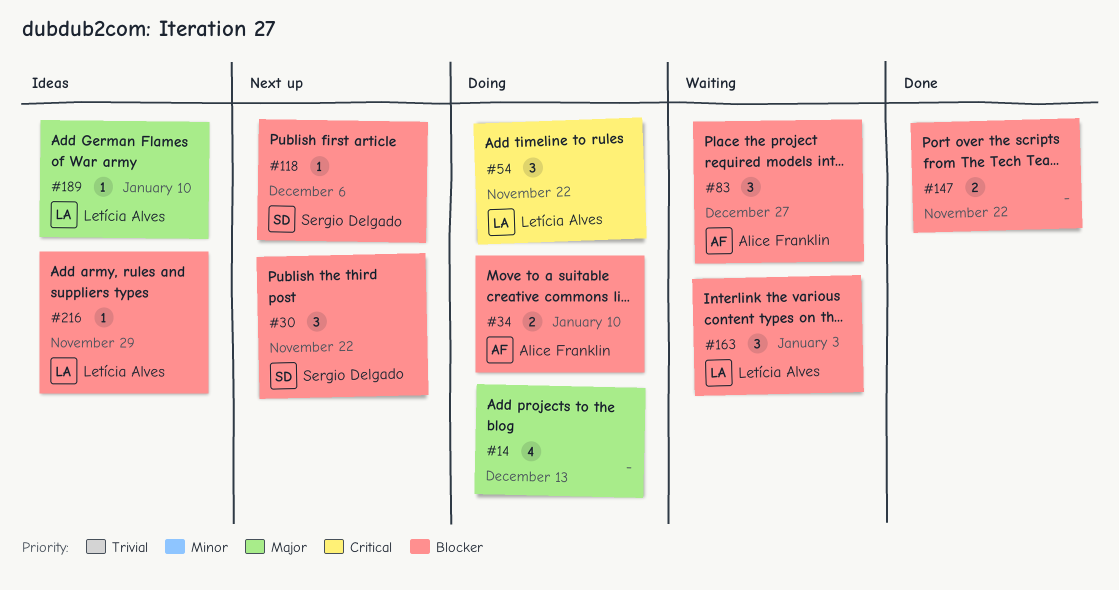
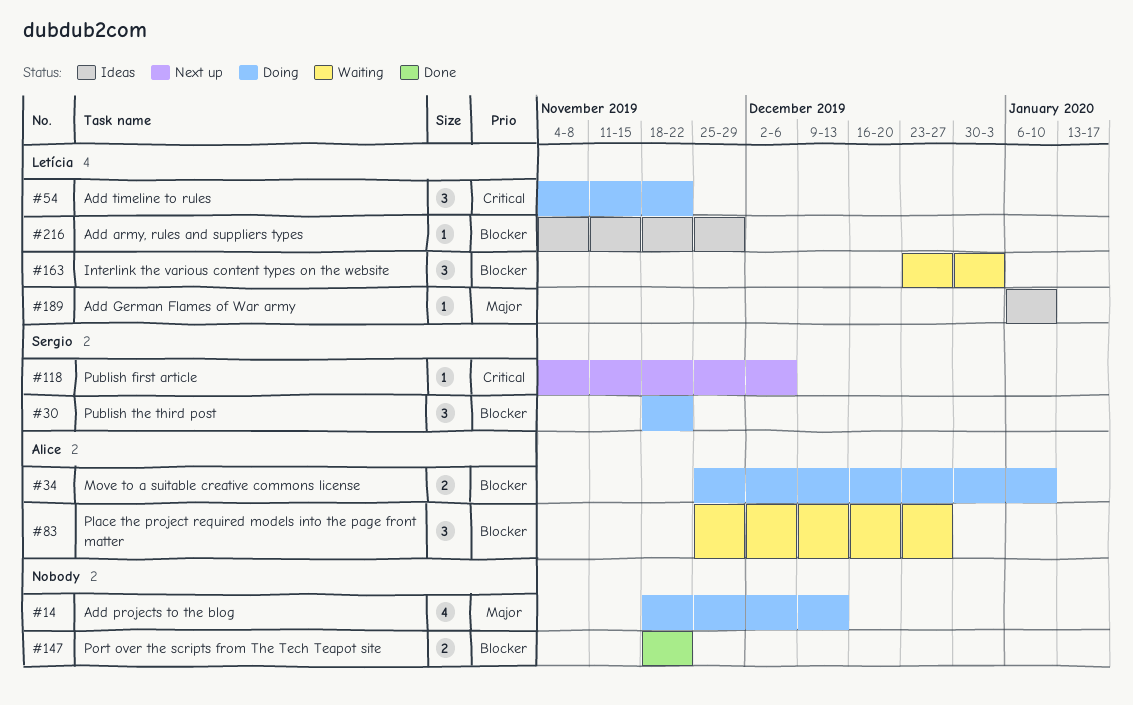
#30, status: Next up -> Doing
#118, priority: Blocker -> Critical

